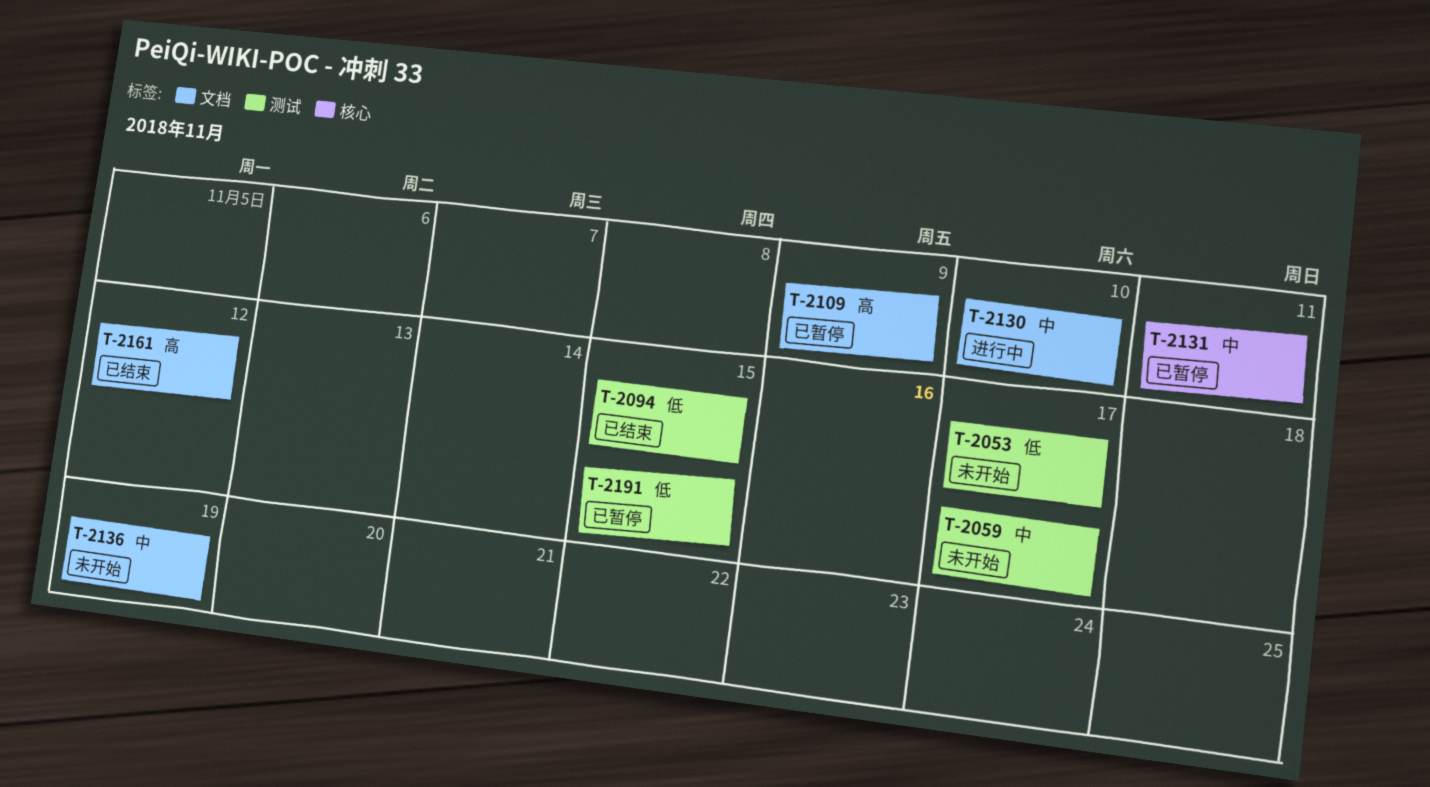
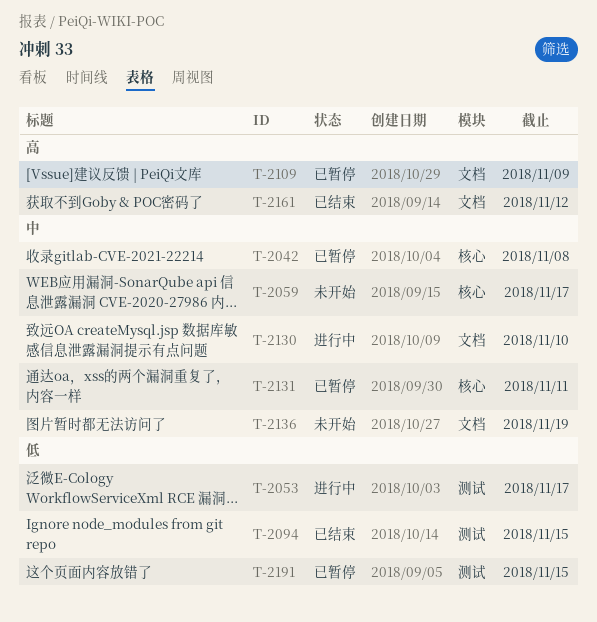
T-2042: none -> present
T-2053, status: 未开始 -> 进行中
T-2059, label: 测试 -> 核心

